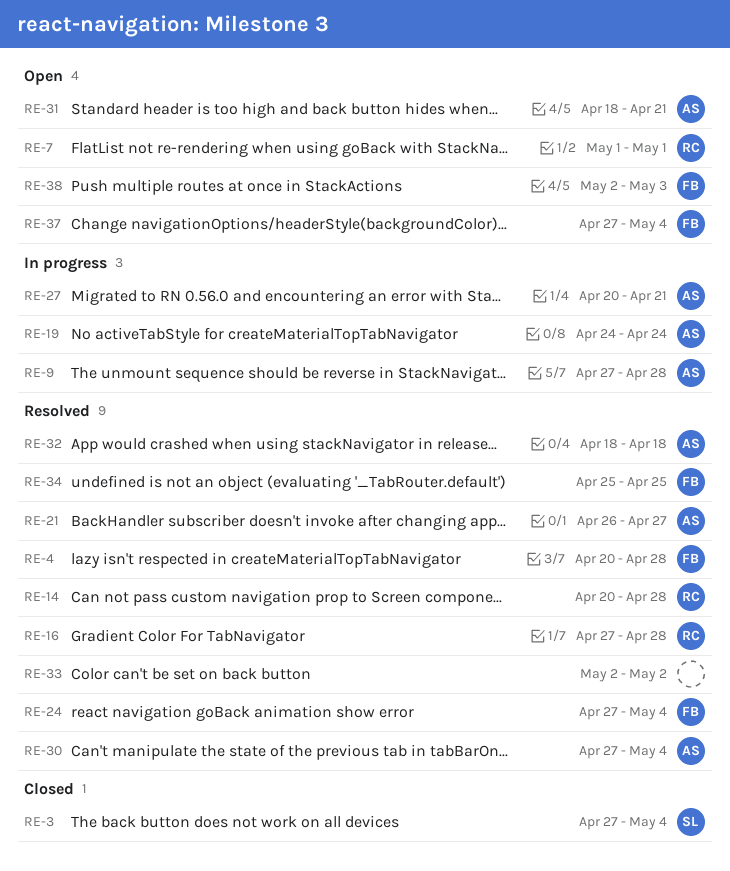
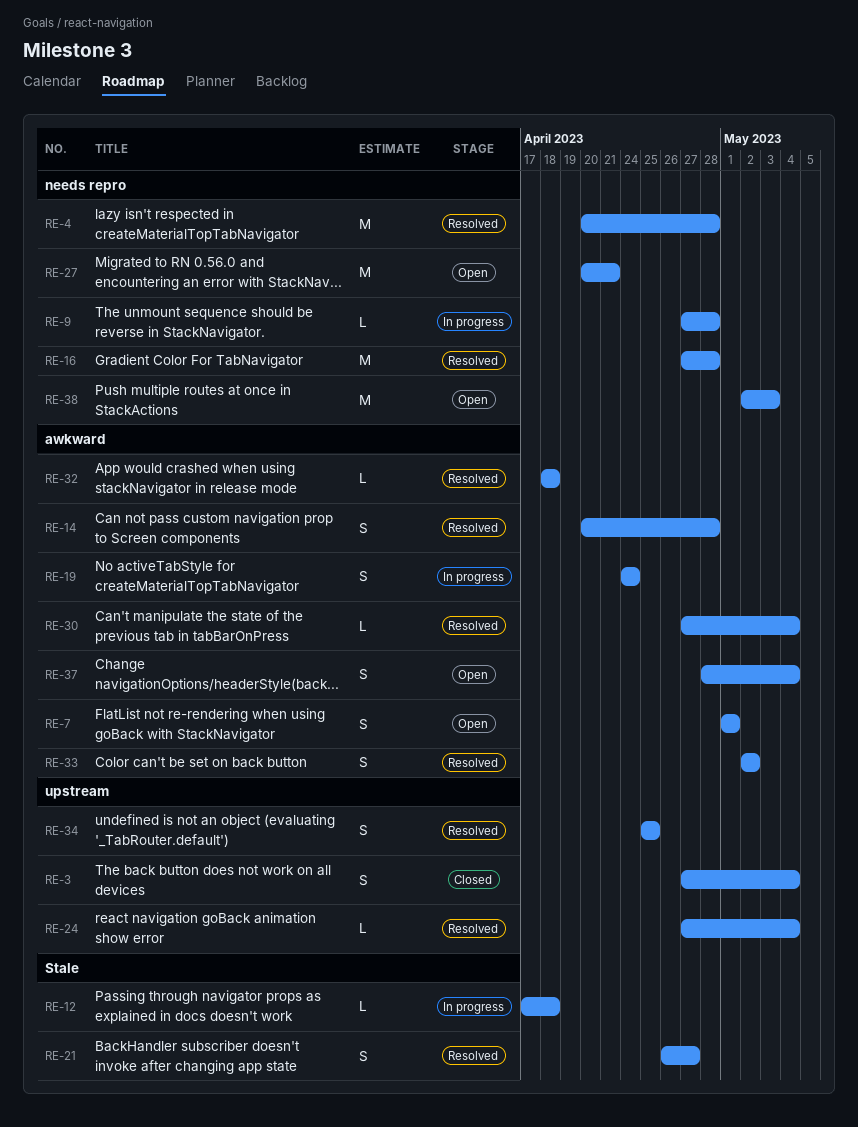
RE-12: none -> present
RE-27, status: In progress -> Open
RE-31: present -> none
RE-37, start: Apr 27 -> Apr 28

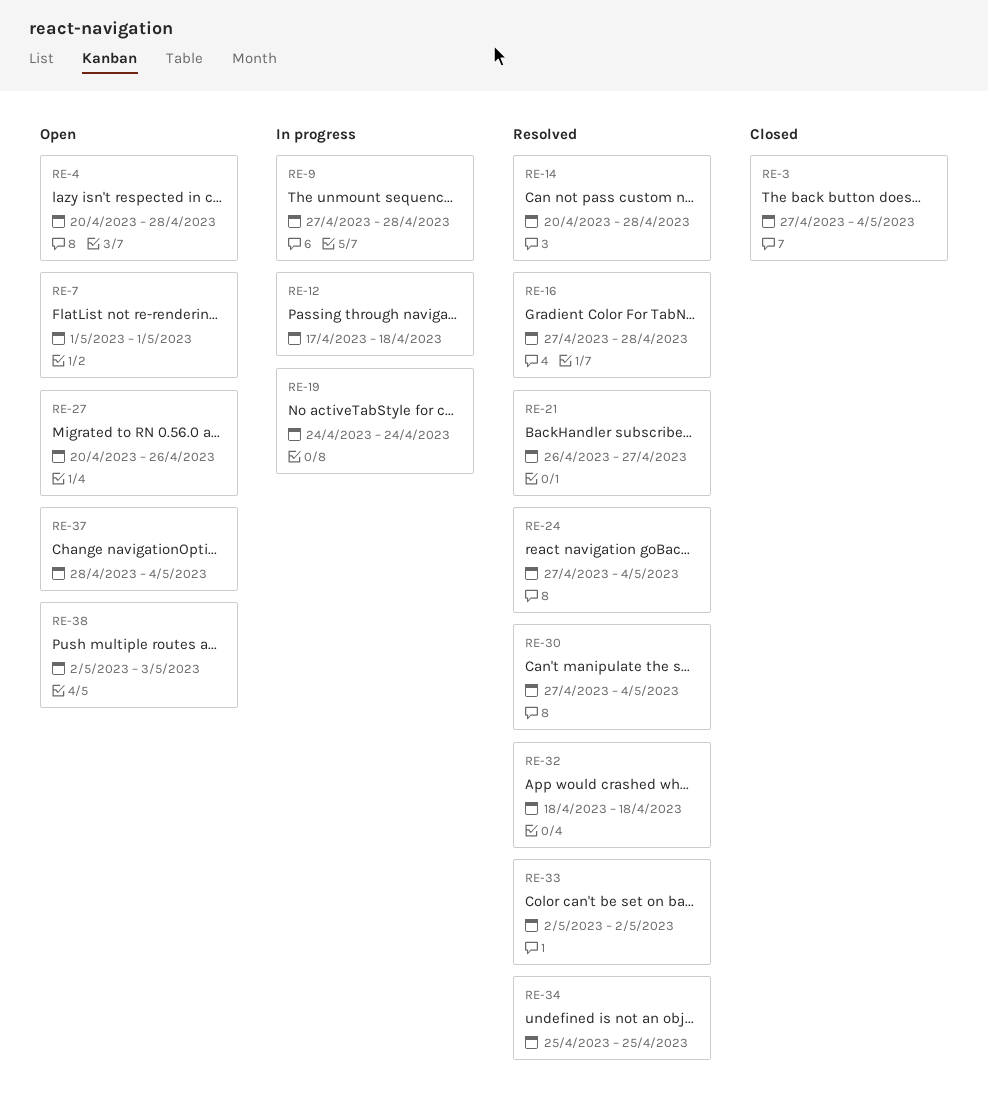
RE-4, status: Resolved -> Open
RE-27, due: Apr 21 -> Apr 26

